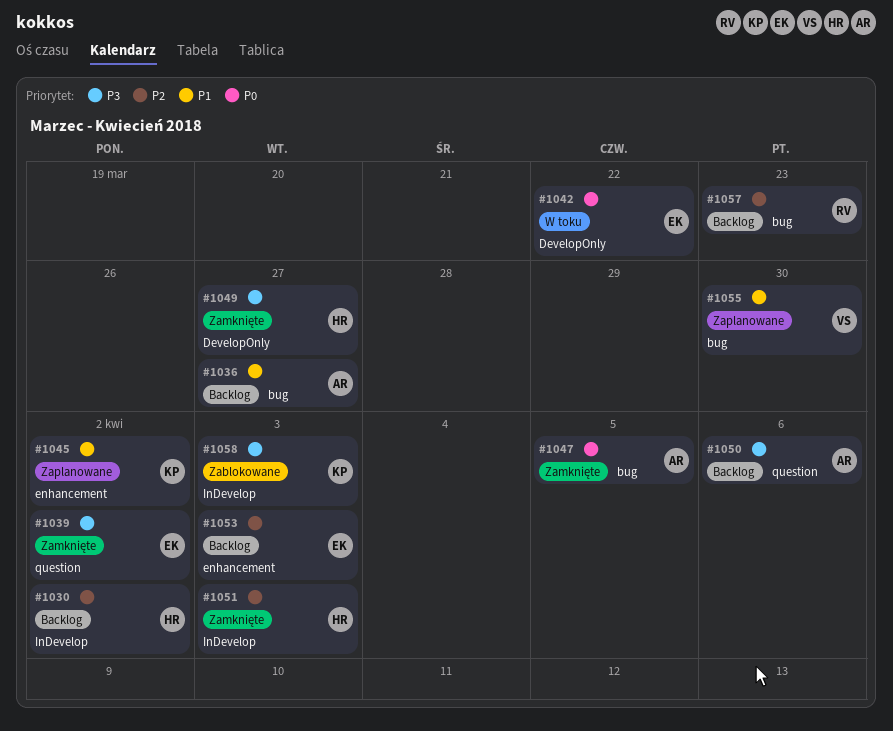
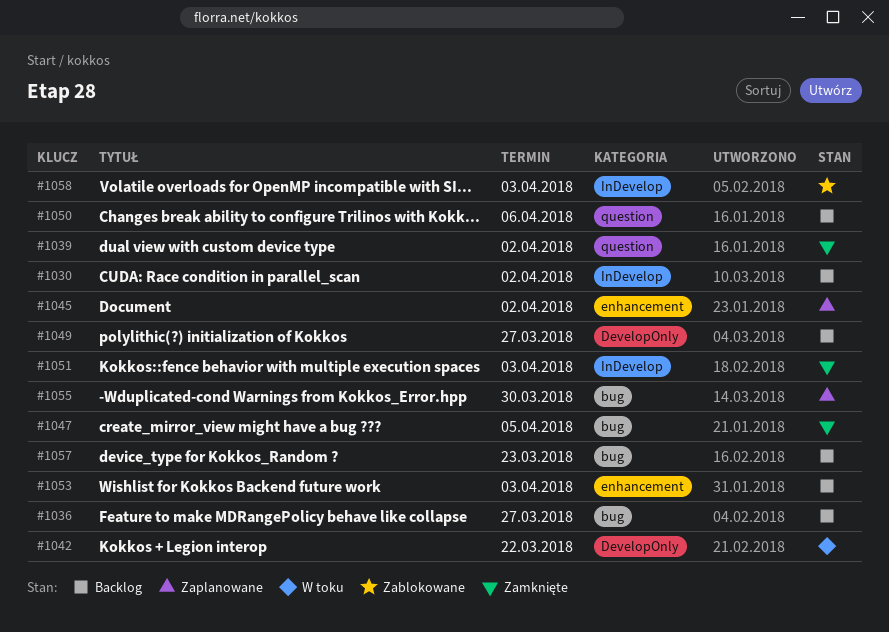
#1049, status: Zamknięte -> Backlog

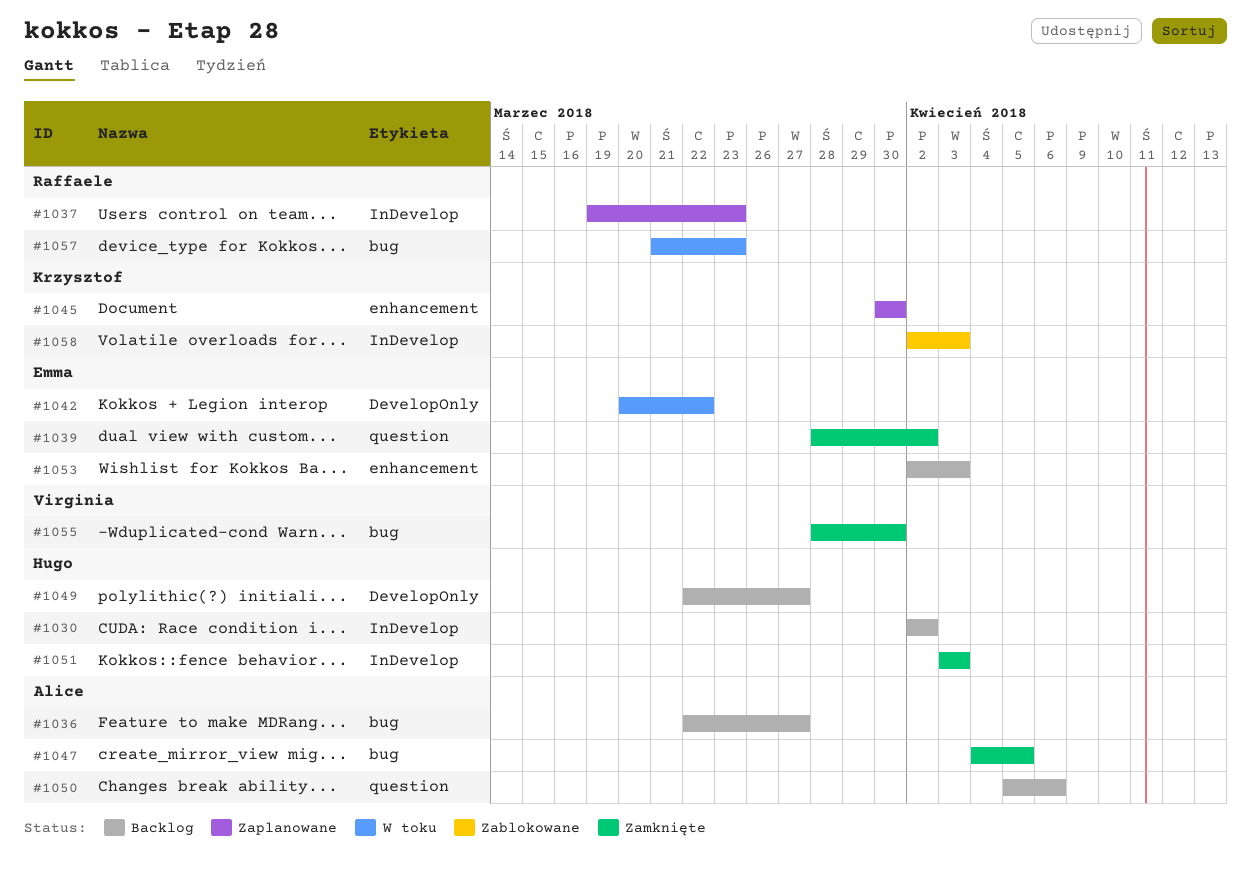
#1037: none -> present
#1045, due: Apr 2 -> Mar 30
#1055, status: Zaplanowane -> Zamknięte
#1057, status: Backlog -> W toku

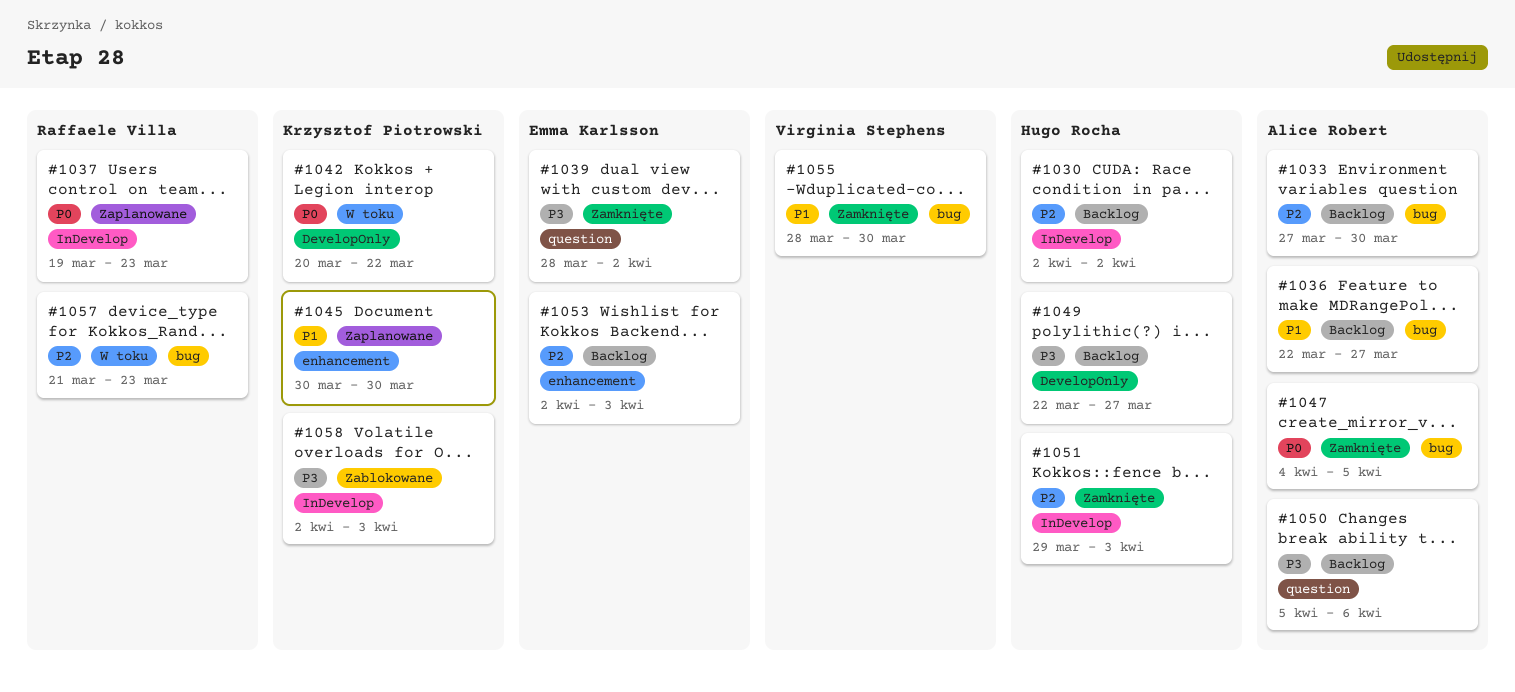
#1033: none -> present
#1042, owner: Emma Karlsson -> Krzysztof Piotrowski
#1051, start: Apr 3 -> Mar 29

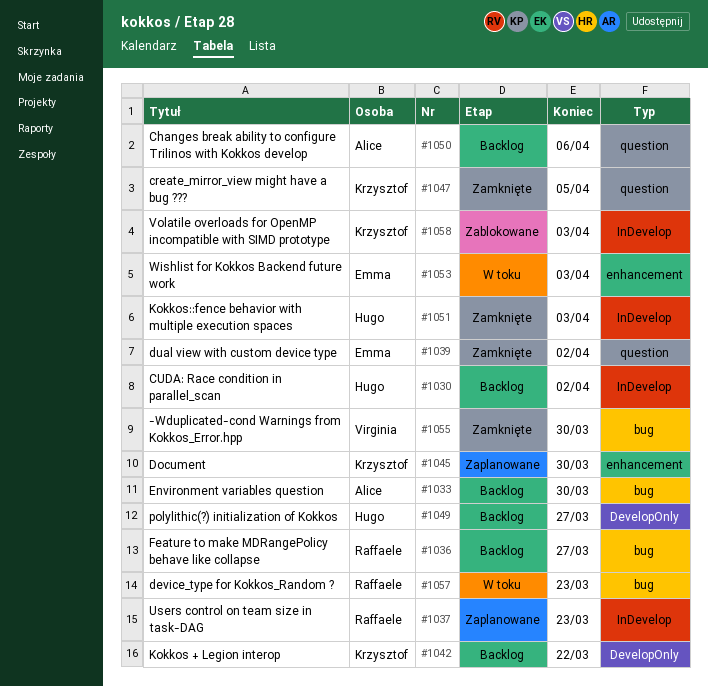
#1036, owner: Alice Robert -> Raffaele Villa
#1042, status: W toku -> Backlog
#1047, owner: Alice Robert -> Krzysztof Piotrowski
#1047, label: bug -> question
#1053, status: Backlog -> W toku

